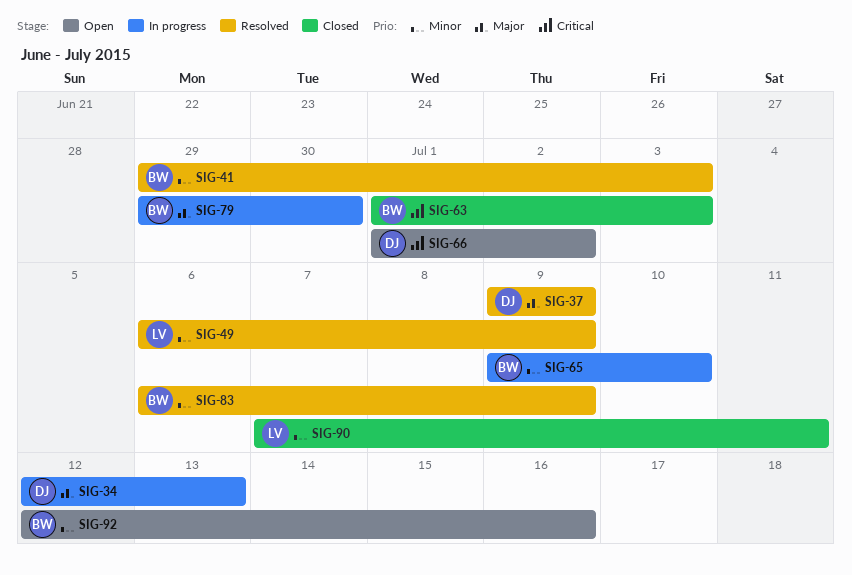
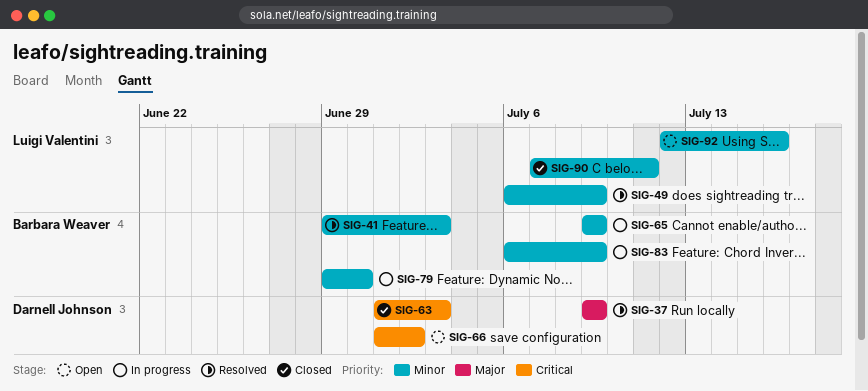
SIG-34: present -> none
SIG-63, owner: Barbara Weaver -> Darnell Johnson
SIG-65, due: Jul 10 -> Jul 9
SIG-79, priority: Major -> Minor
SIG-83, status: Resolved -> In progress
SIG-92, owner: Barbara Weaver -> Luigi Valentini

